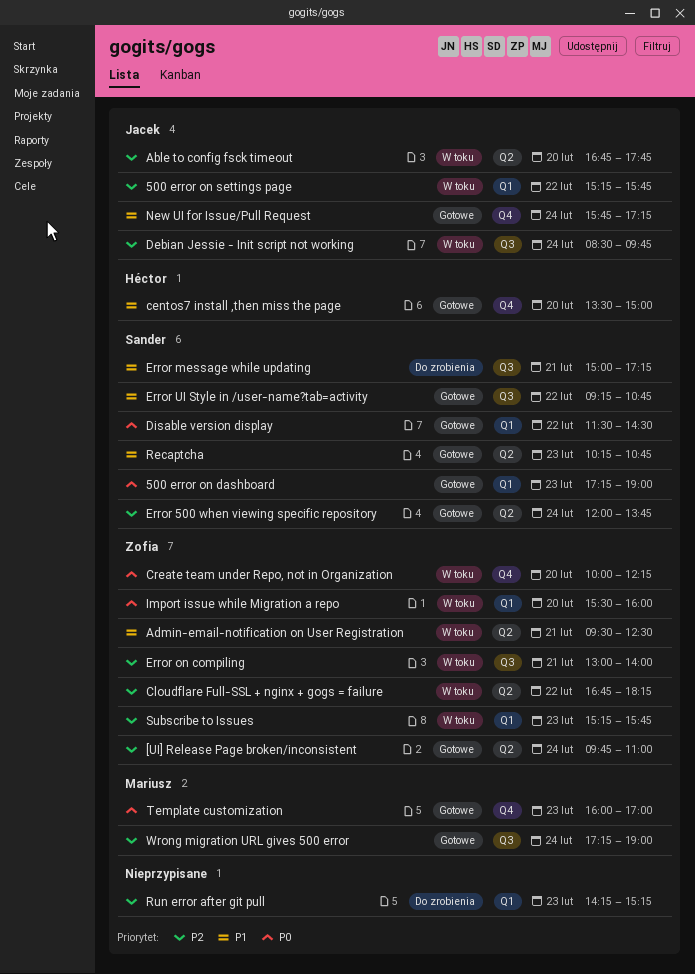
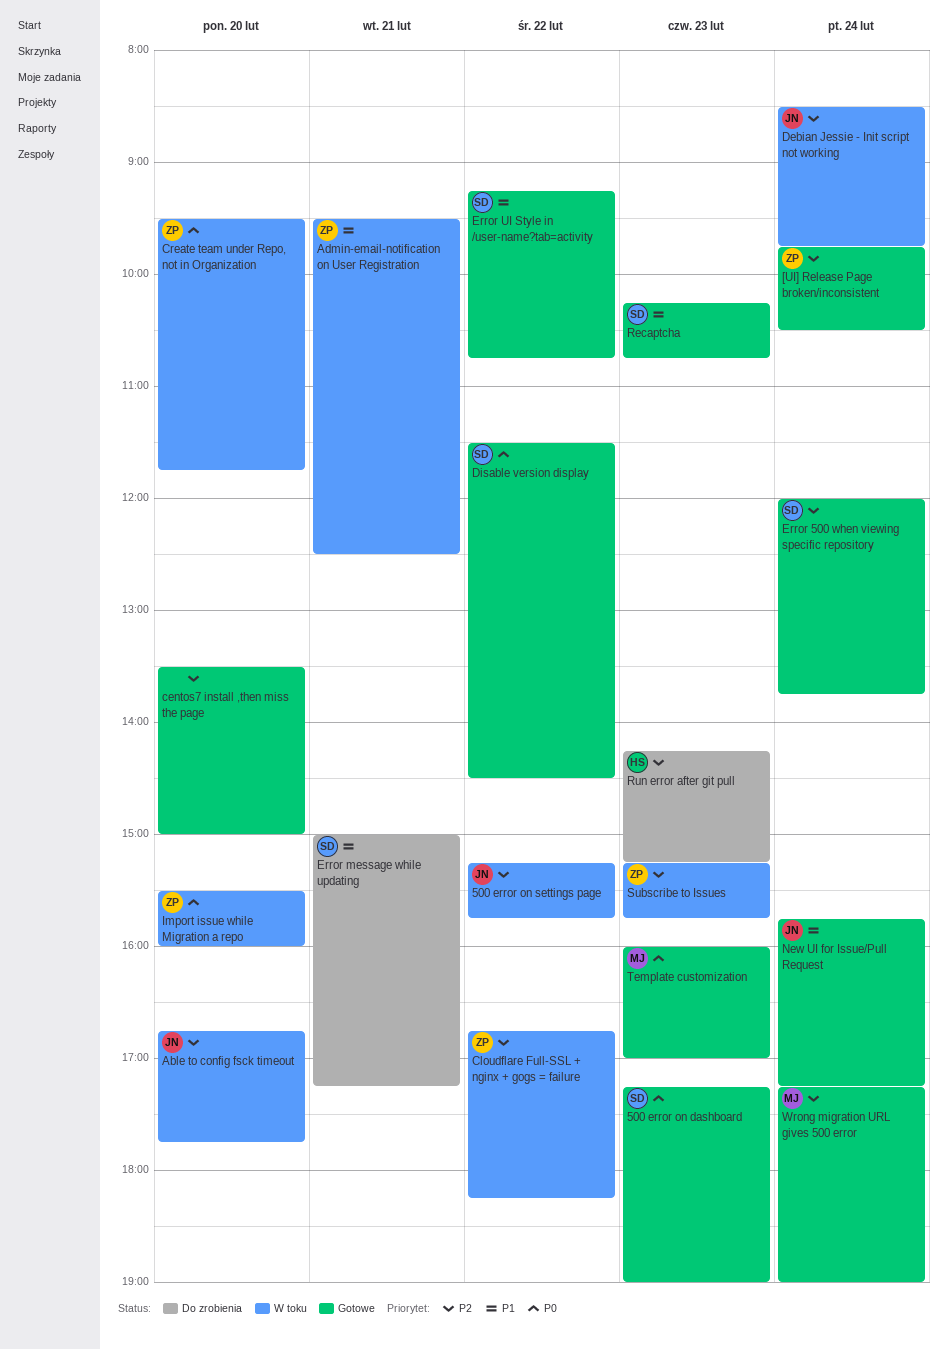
[UI] Release Page broken/inconsistent, ends: 11:00 -> 10:30
centos7 install ,then miss the page, owner: Héctor -> none
centos7 install ,then miss the page, priority: P1 -> P2
Create team under Repo, not in Organization, begins: 10:00 -> 09:30
Create team under Repo, not in Organization, ends: 12:15 -> 11:45
Error on compiling: present -> none
Run error after git pull, owner: none -> Héctor

